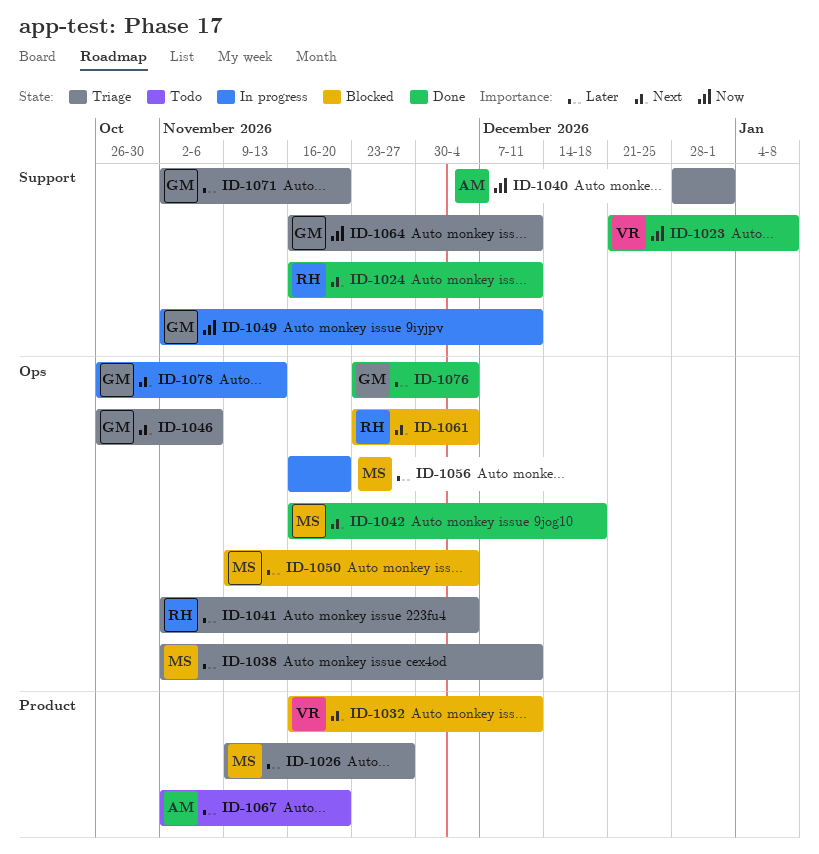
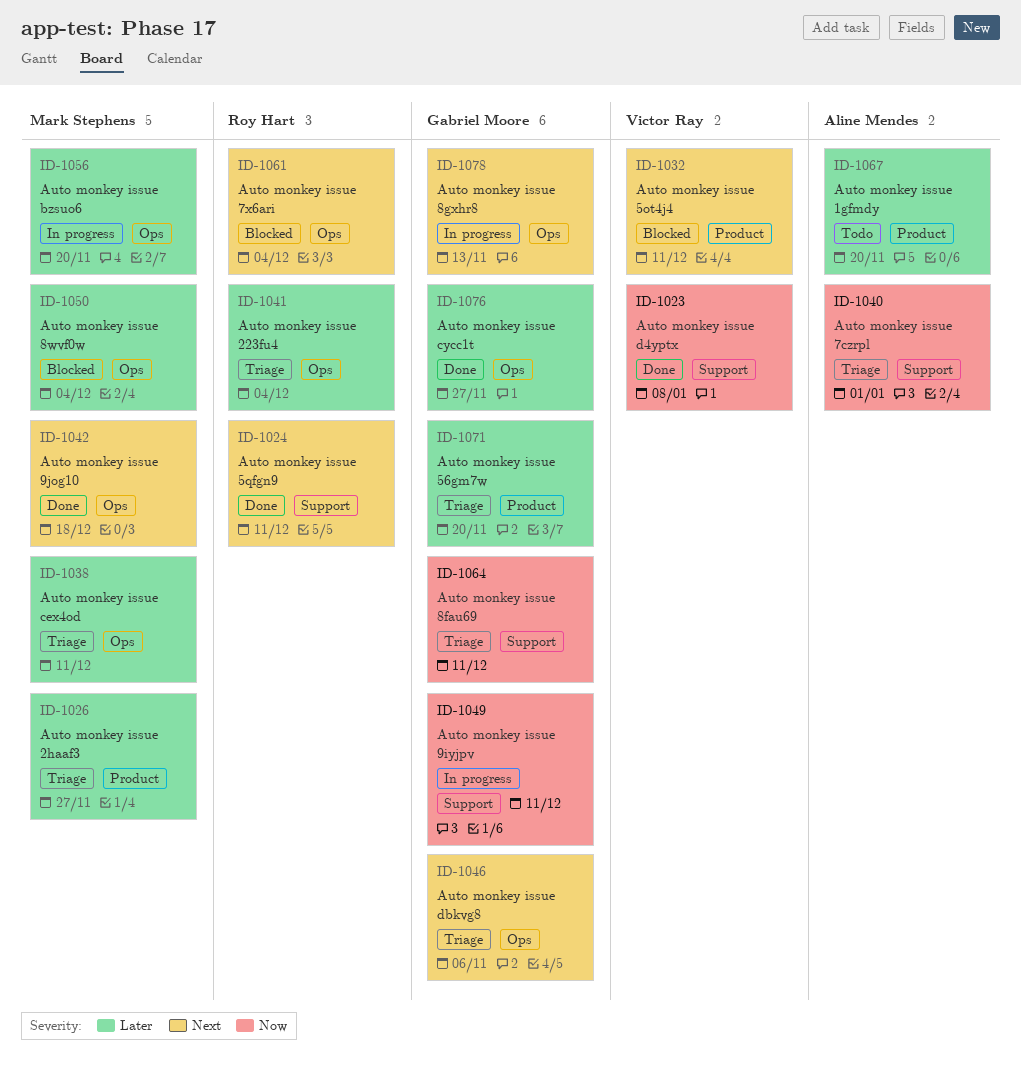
ID-1071, label: Support -> Product
ID-1076, due: Dec 4 -> Nov 27

